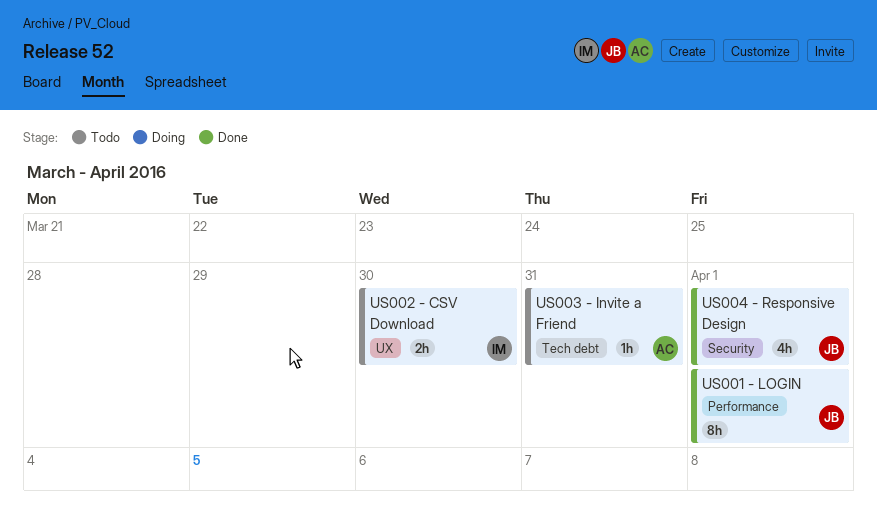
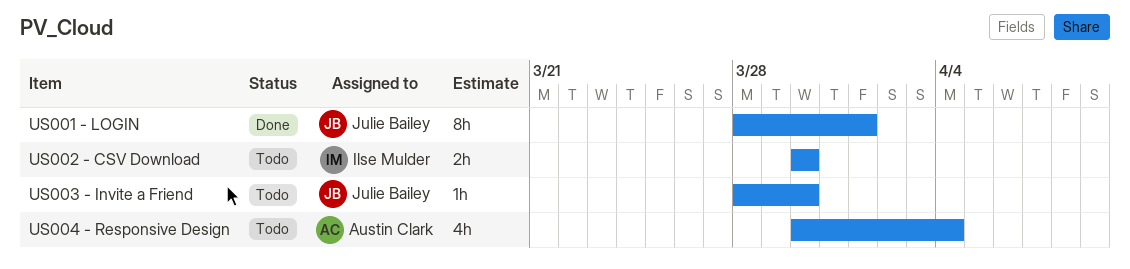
US003 - Invite a Friend, owner: Austin Clark -> Julie Bailey
US003 - Invite a Friend, due: Mar 31 -> Mar 30
US004 - Responsive Design, status: Done -> Todo
US004 - Responsive Design, owner: Julie Bailey -> Austin Clark
US004 - Responsive Design, due: Apr 1 -> Apr 4

